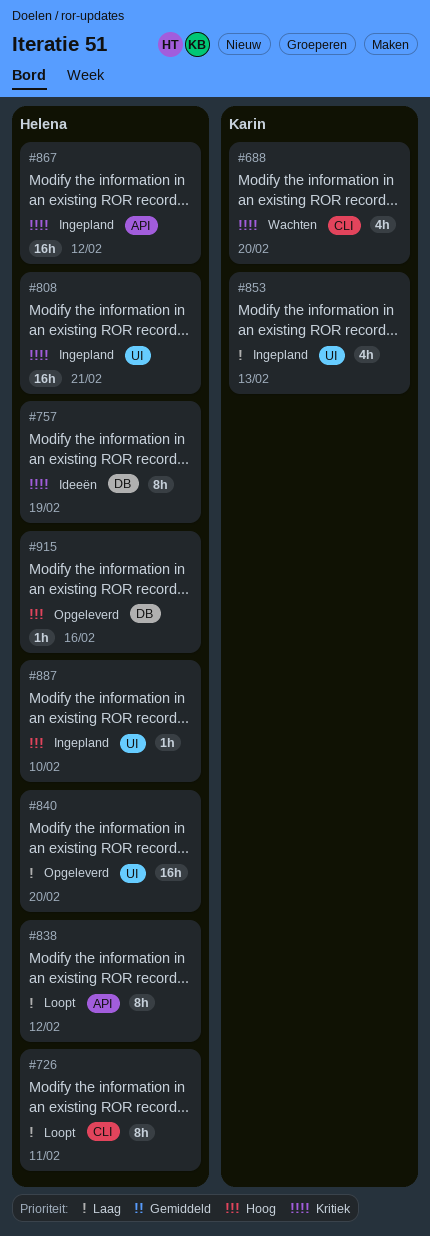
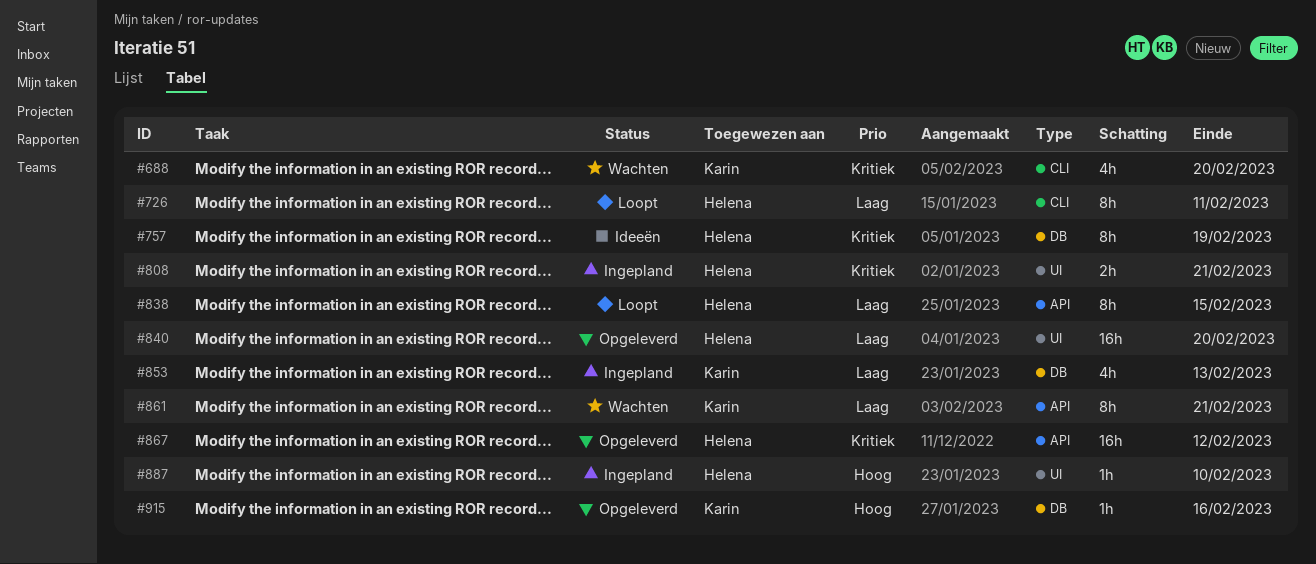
#808, estimate: 16h -> 2h
#838, due: Feb 12 -> Feb 15
#853, label: UI -> DB
#861: none -> present
#867, status: Ingepland -> Opgeleverd
#915, owner: Helena -> Karin

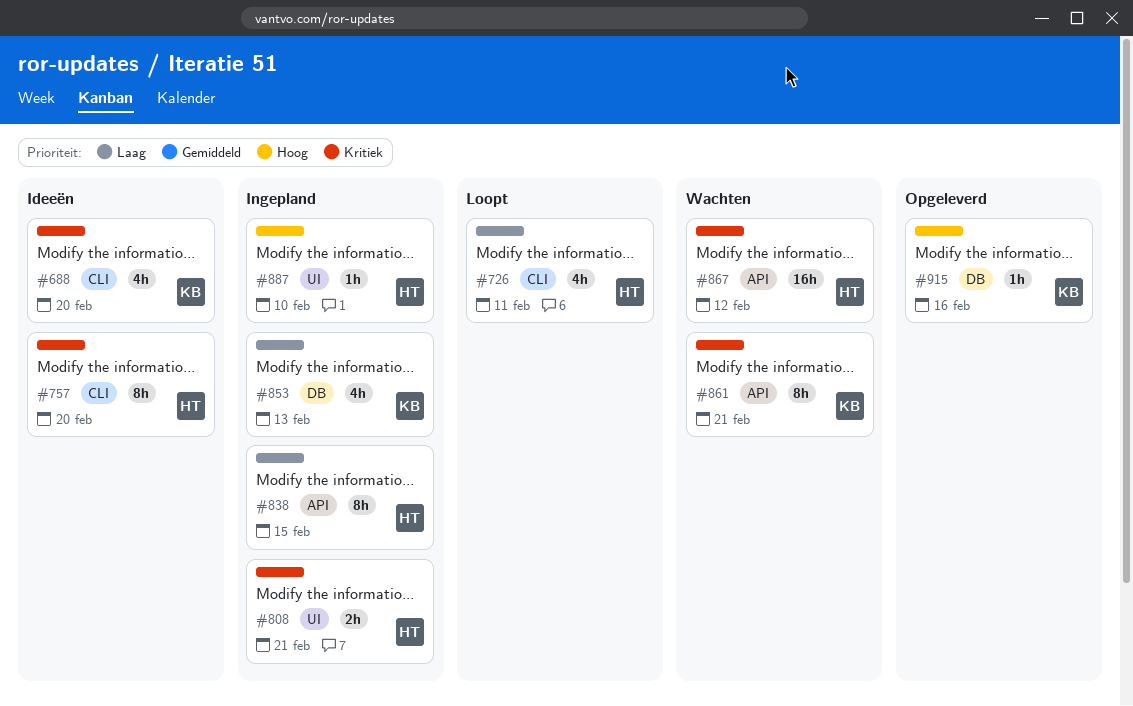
#688, status: Wachten -> Ideeën
#726, estimate: 8h -> 4h
#757, label: DB -> CLI
#757, due: Feb 19 -> Feb 20
#838, status: Loopt -> Ingepland
#840: present -> none
#861, priority: Laag -> Kritiek
#867, status: Opgeleverd -> Wachten

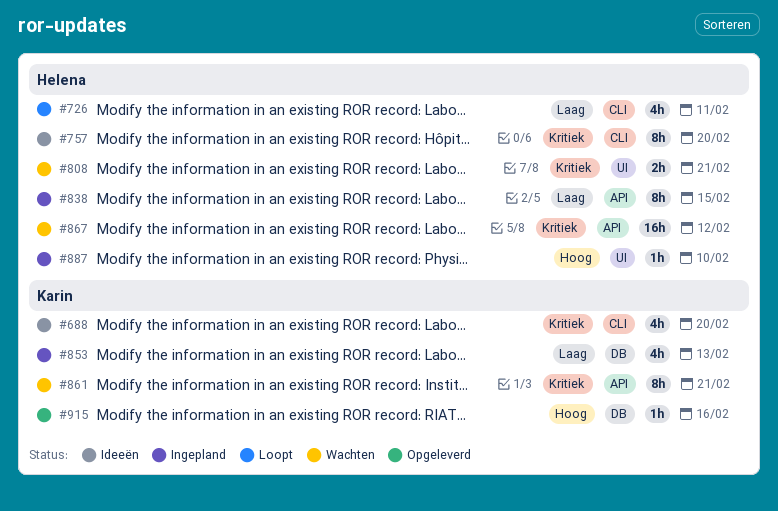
#808, status: Ingepland -> Wachten

